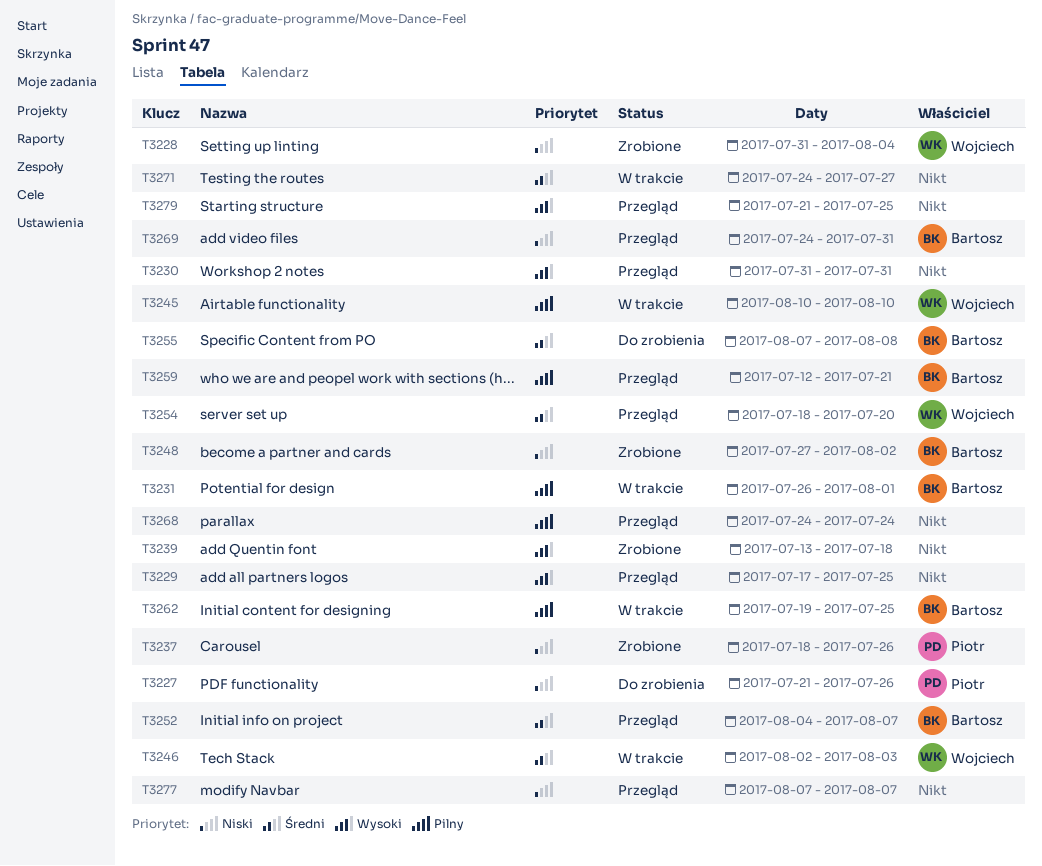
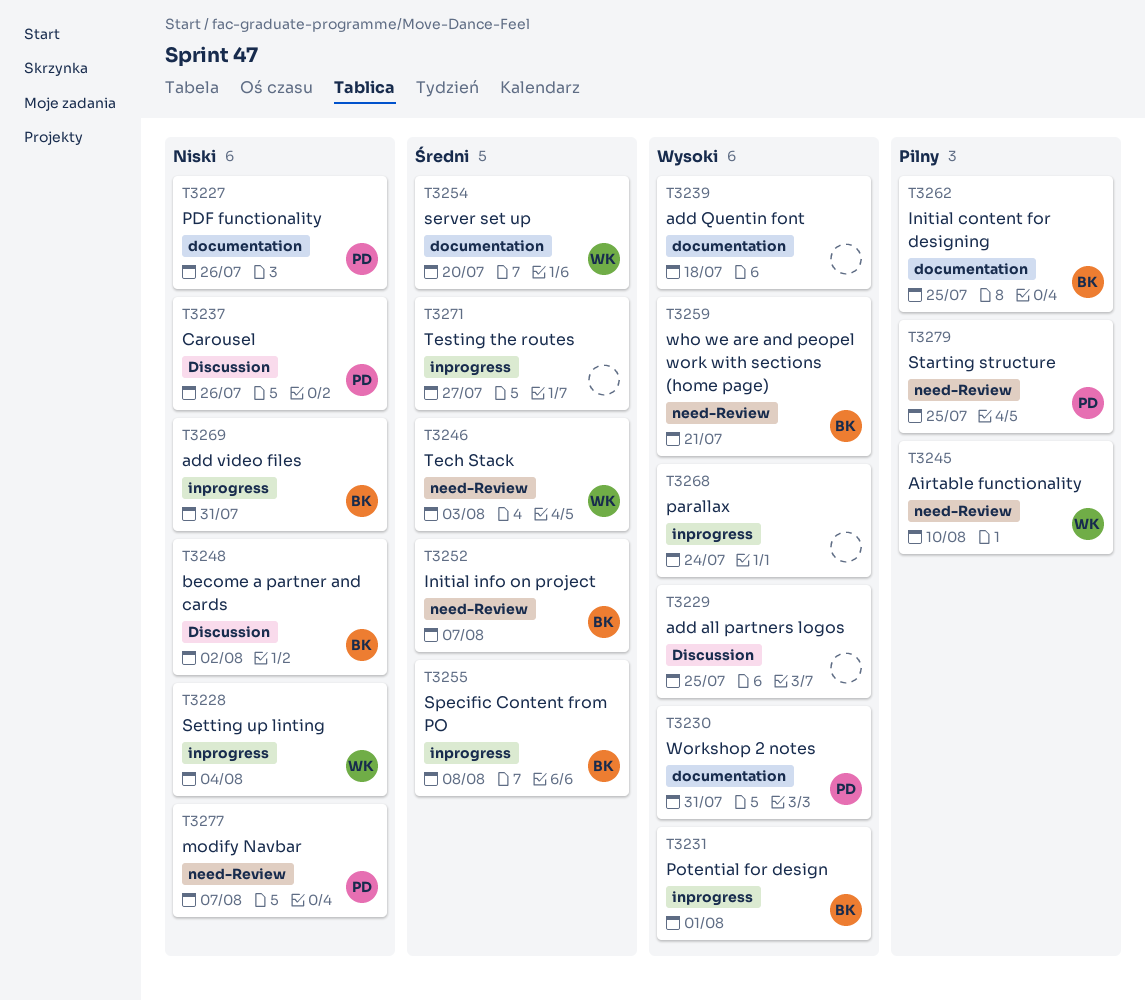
T3230, owner: none -> Piotr
T3231, priority: Pilny -> Wysoki
T3259, priority: Pilny -> Wysoki
T3268, priority: Pilny -> Wysoki
T3277, owner: none -> Piotr
T3279, owner: none -> Piotr
T3279, priority: Wysoki -> Pilny

